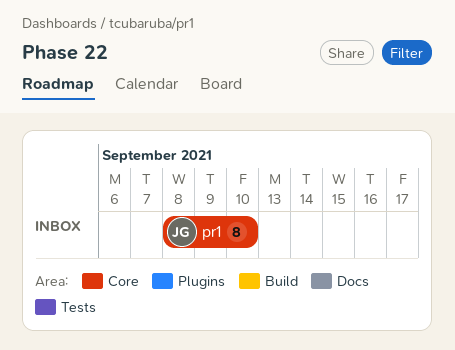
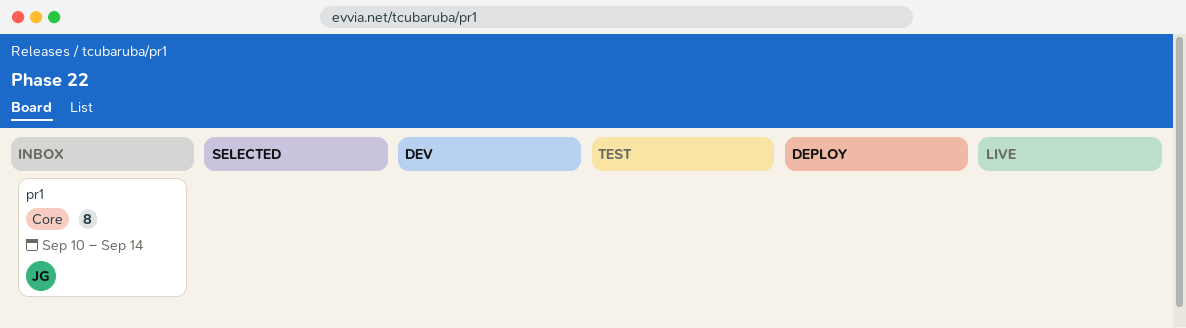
pr1, start: Sep 8 -> Sep 10
pr1, due: Sep 10 -> Sep 14

